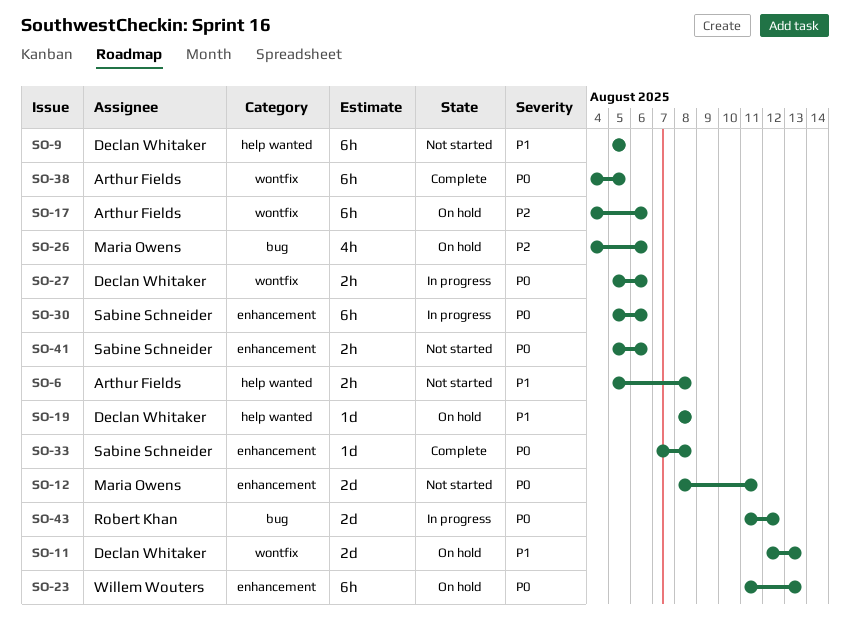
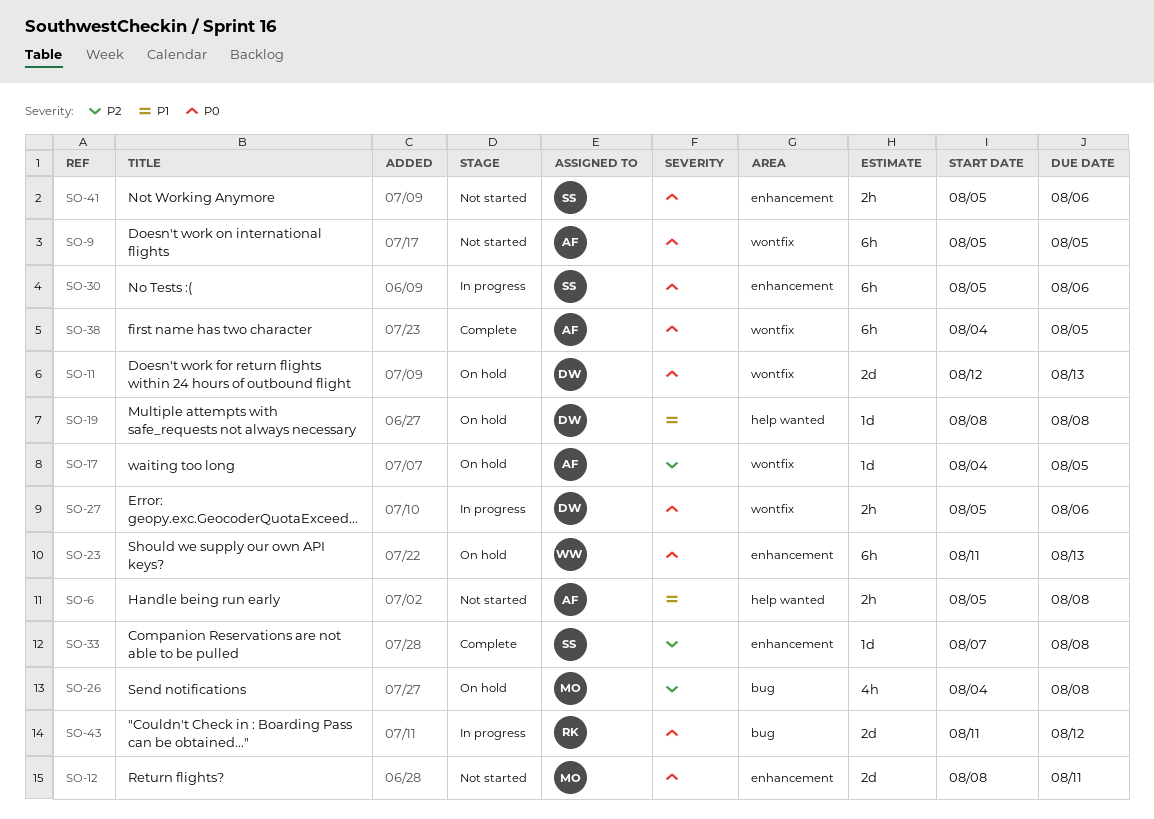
SO-9, owner: Declan Whitaker -> Arthur Fields
SO-9, priority: P1 -> P0
SO-9, label: help wanted -> wontfix
SO-11, priority: P1 -> P0
SO-17, estimate: 6h -> 1d
SO-17, due: Aug 6 -> Aug 5
SO-26, due: Aug 6 -> Aug 8
SO-33, priority: P0 -> P2

